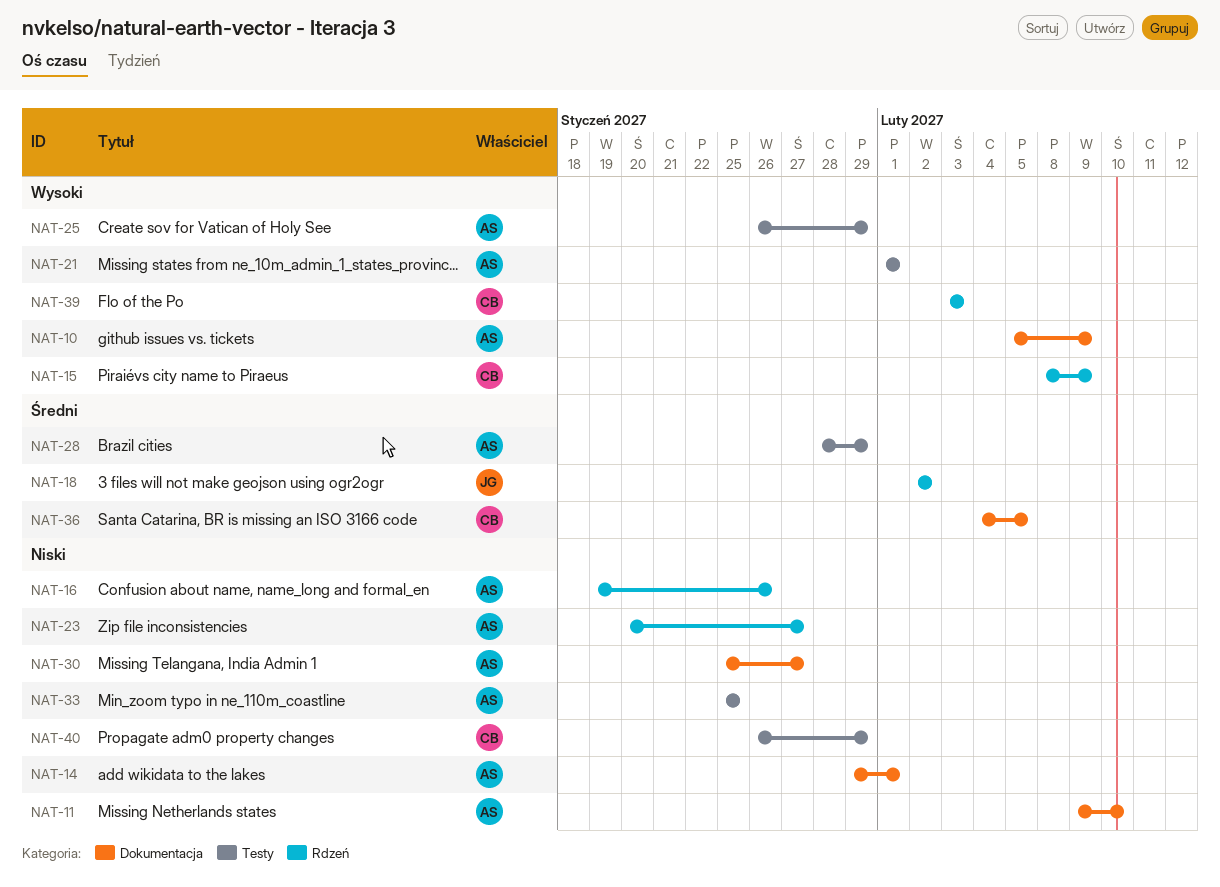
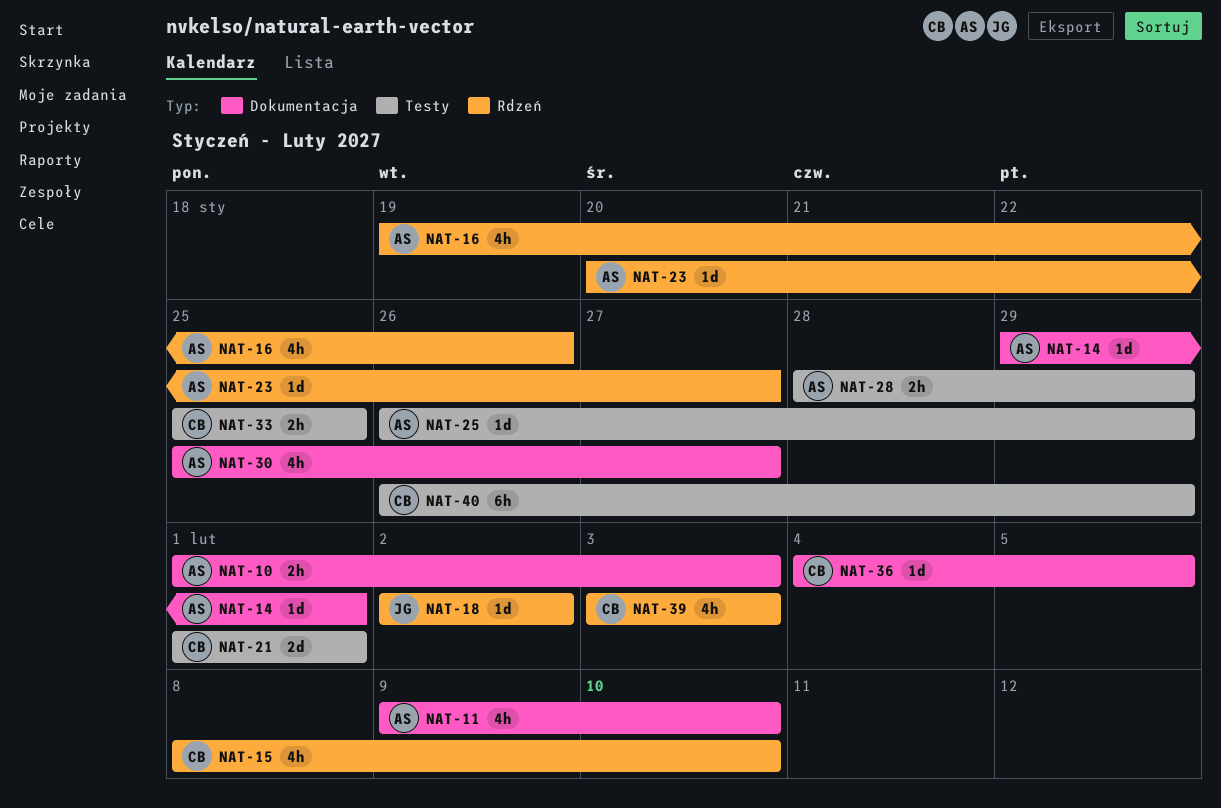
NAT-10, start: Feb 5 -> Feb 1
NAT-10, due: Feb 9 -> Feb 3
NAT-15, due: Feb 9 -> Feb 10
NAT-21, owner: AS -> CB
NAT-33, owner: AS -> CB

